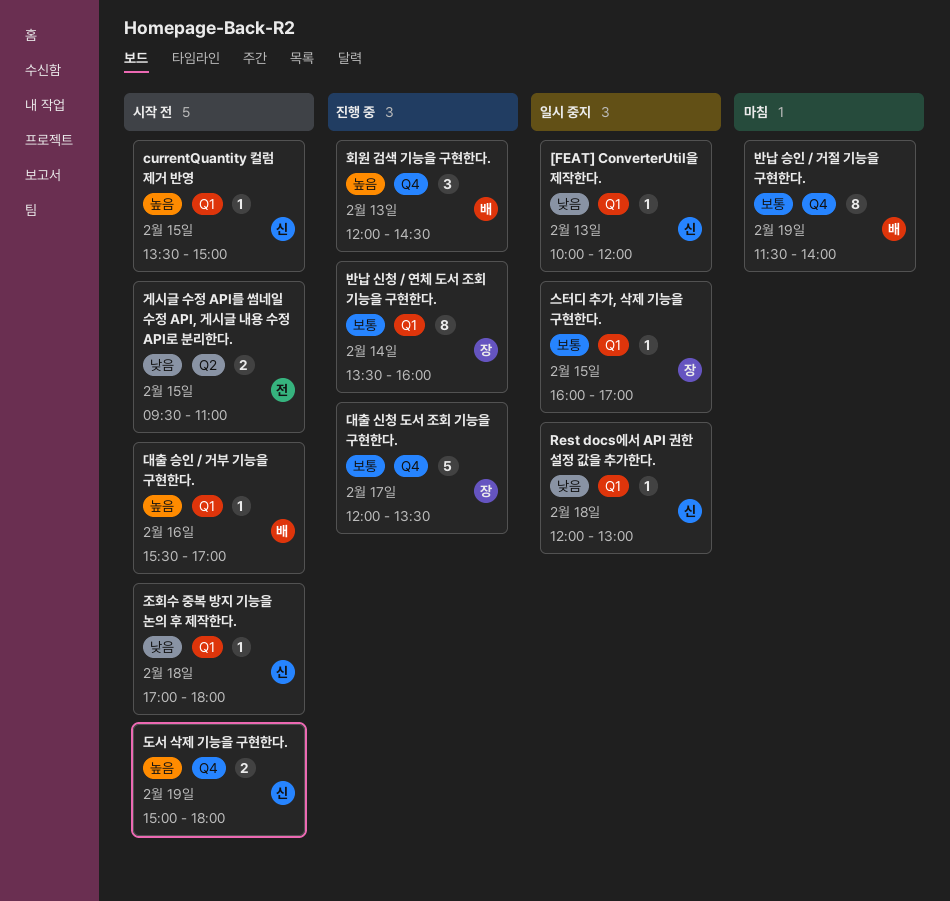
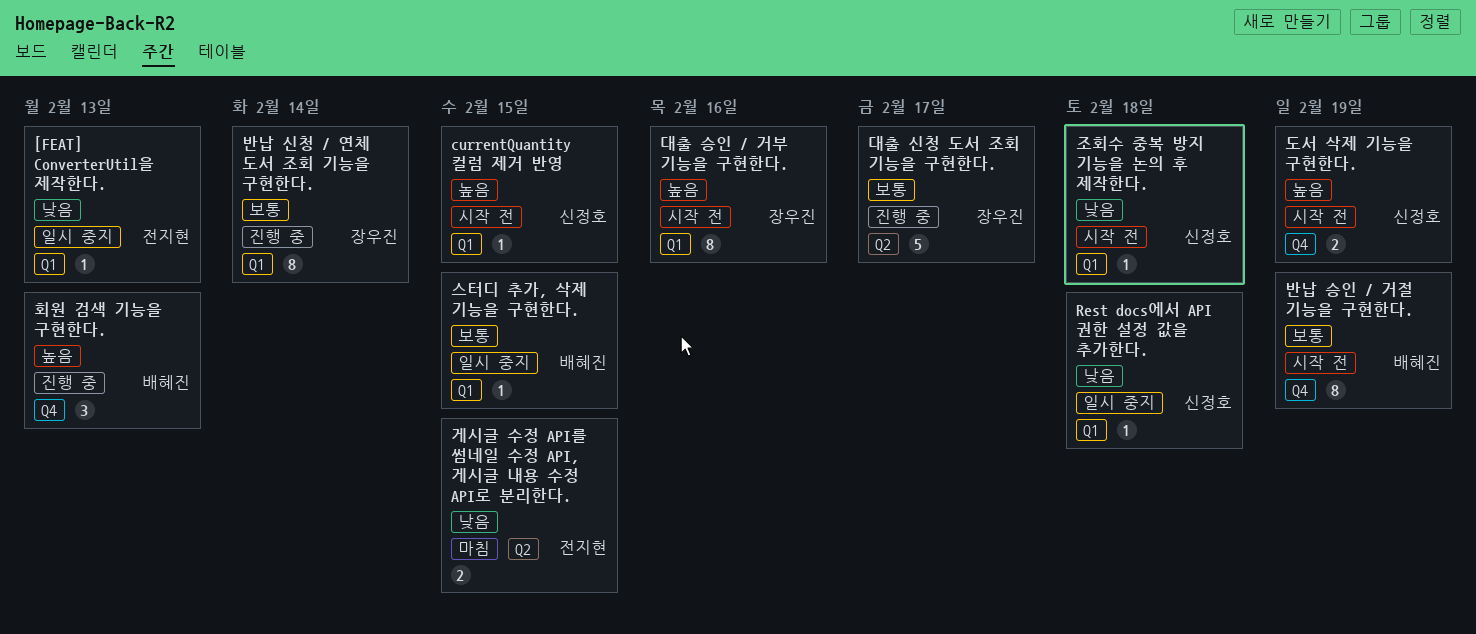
[FEAT] ConverterUtil을 제작한다., owner: 신정호 -> 전지현
게시글 수정 API를 썸네일 수정 API, 게시글 내용 수정 API로 분리한다., status: 시작 전 -> 마침
대출 승인 / 거부 기능을 구현한다., owner: 배혜진 -> 장우진
대출 승인 / 거부 기능을 구현한다., estimate: 1 -> 8
대출 신청 도서 조회 기능을 구현한다., label: Q4 -> Q2
반납 승인 / 거절 기능을 구현한다., status: 마침 -> 시작 전
스터디 추가, 삭제 기능을 구현한다., owner: 장우진 -> 배혜진

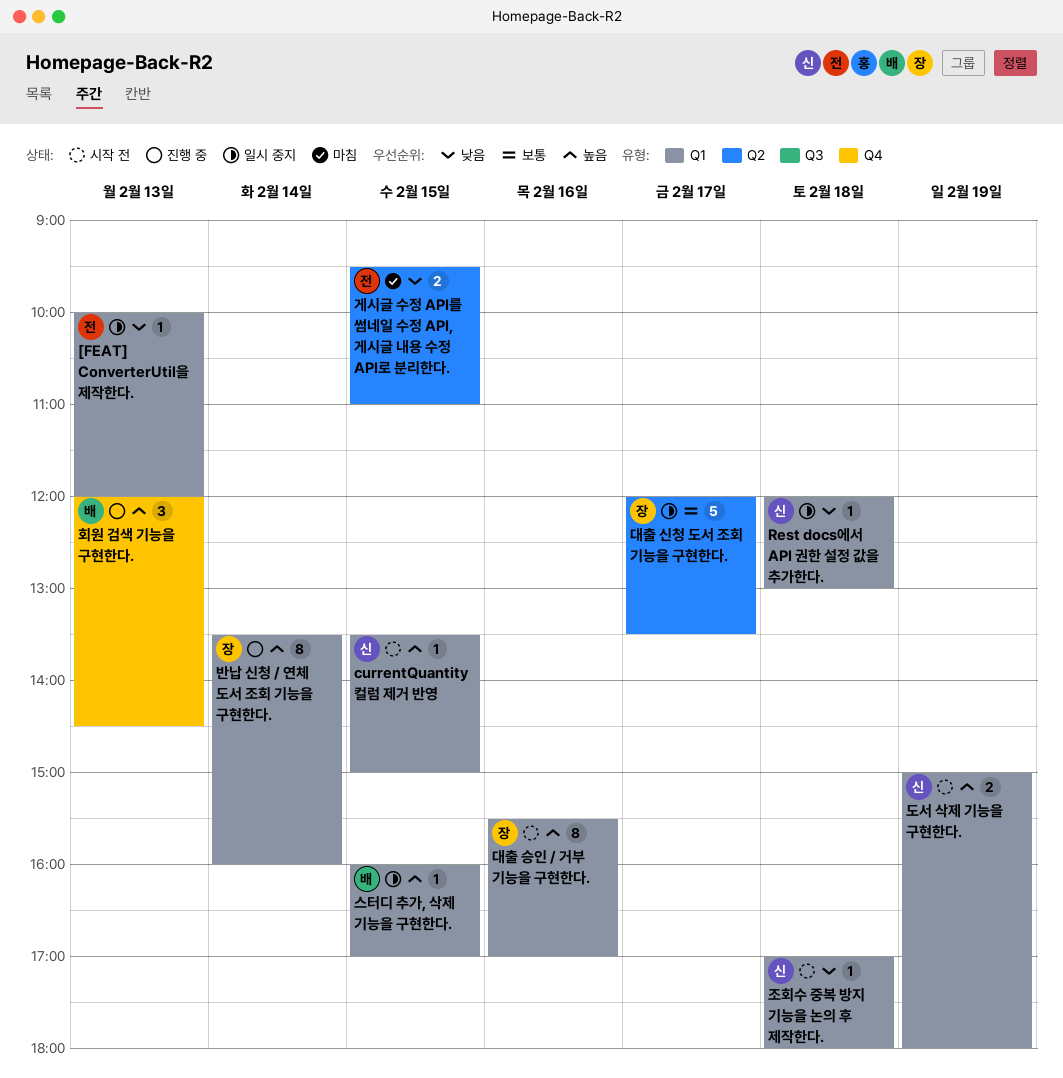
대출 신청 도서 조회 기능을 구현한다., status: 진행 중 -> 일시 중지
도서 삭제 기능을 구현한다., label: Q4 -> Q1
반납 승인 / 거절 기능을 구현한다.: present -> none
반납 신청 / 연체 도서 조회 기능을 구현한다., priority: 보통 -> 높음
스터디 추가, 삭제 기능을 구현한다., priority: 보통 -> 높음

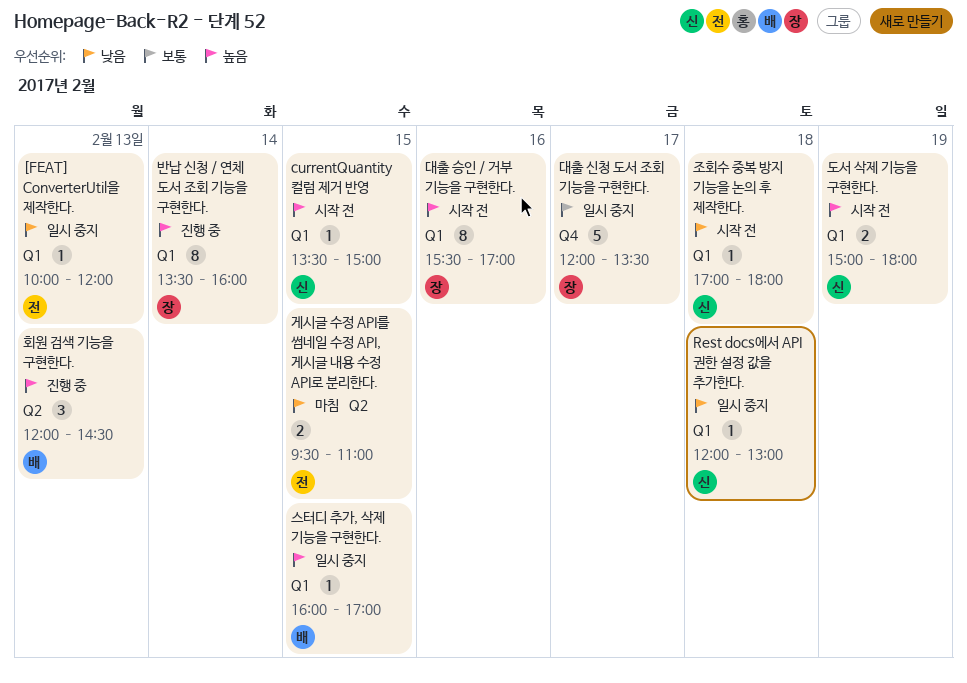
대출 신청 도서 조회 기능을 구현한다., label: Q2 -> Q4
회원 검색 기능을 구현한다., label: Q4 -> Q2

